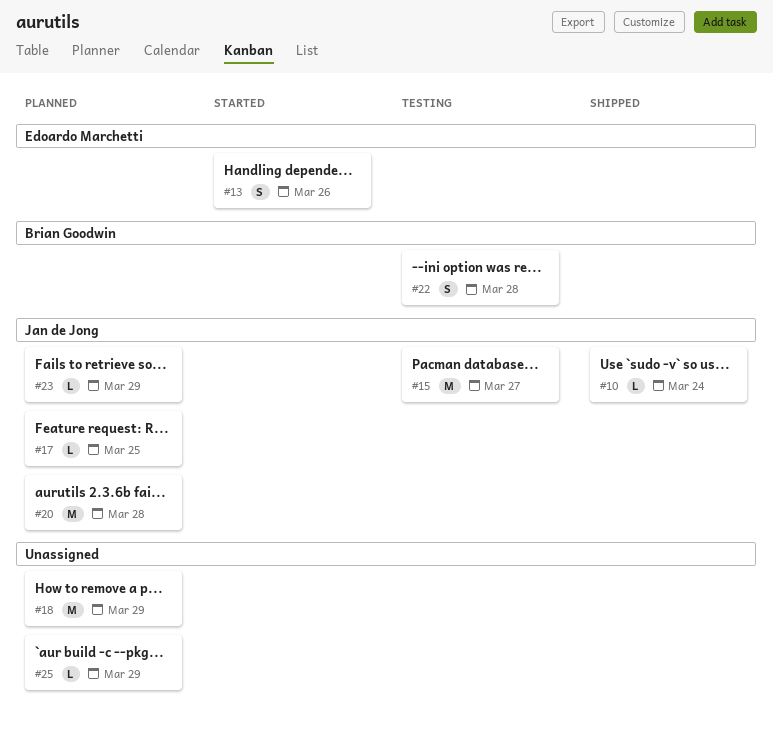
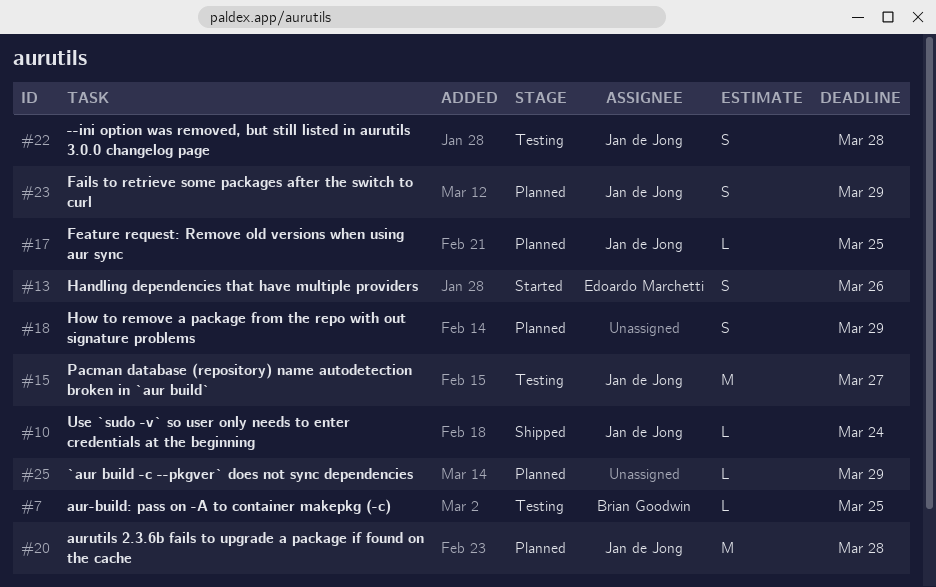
#7: none -> present
#18, estimate: M -> S
#22, owner: Brian Goodwin -> Jan de Jong
#23, estimate: L -> S

